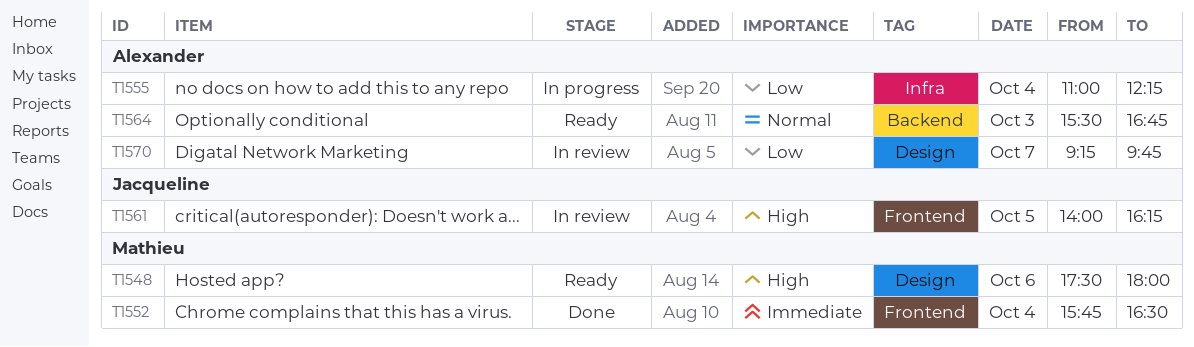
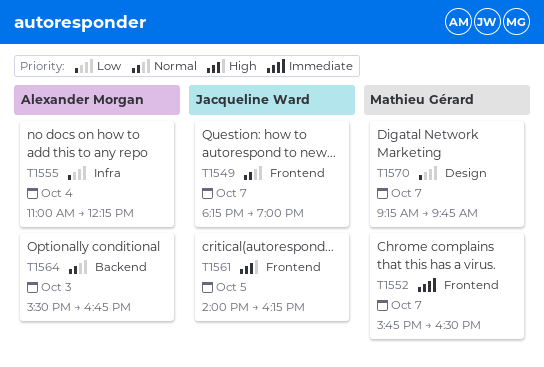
T1548: present -> none
T1549: none -> present
T1552, day: Oct 4 -> Oct 7
T1570, owner: Alexander Morgan -> Mathieu Gérard

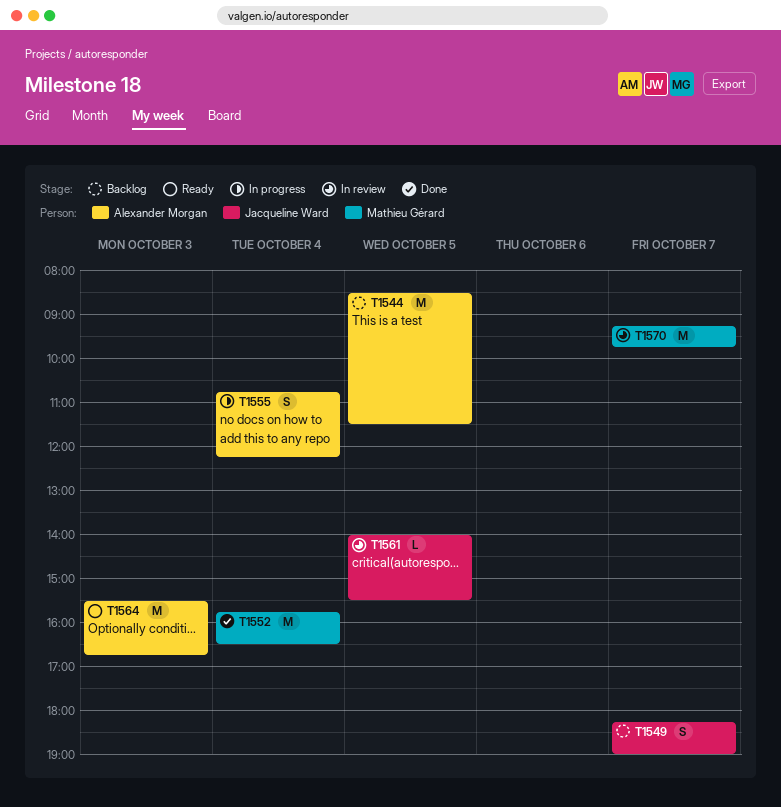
T1544: none -> present
T1552, day: Oct 7 -> Oct 4
T1555, begins: 11:00 -> 10:45
T1561, ends: 16:15 -> 15:30

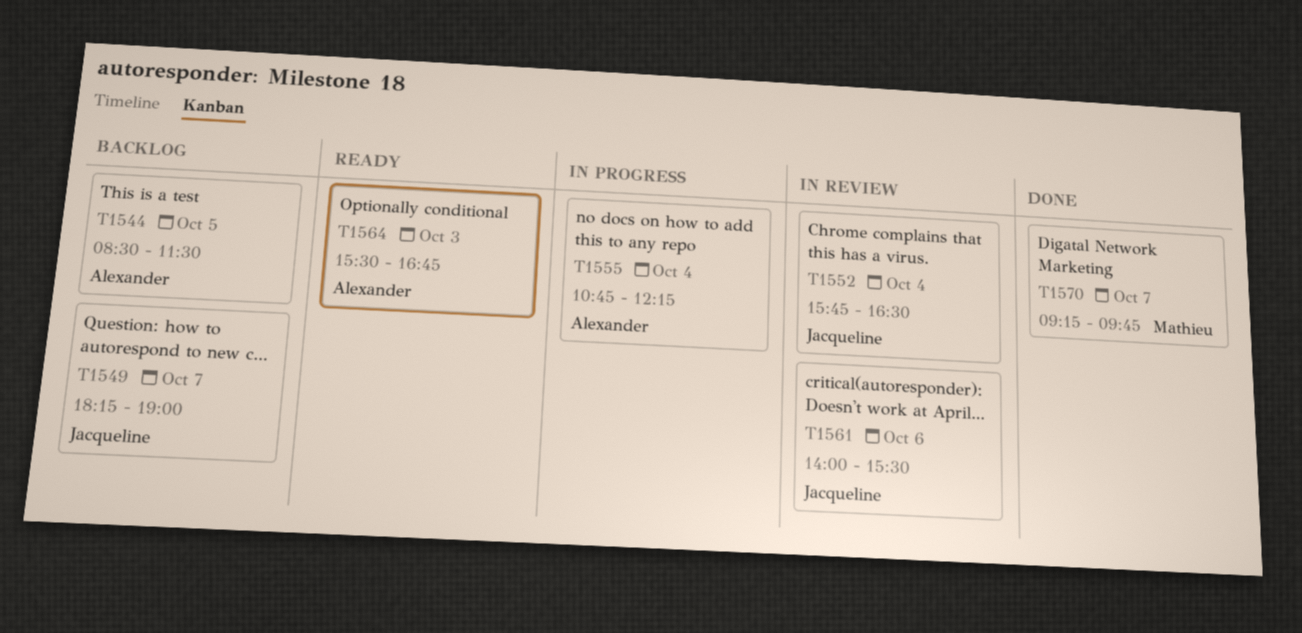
T1552, status: Done -> In review
T1552, owner: Mathieu Gérard -> Jacqueline Ward
T1561, day: Oct 5 -> Oct 6
T1570, status: In review -> Done

